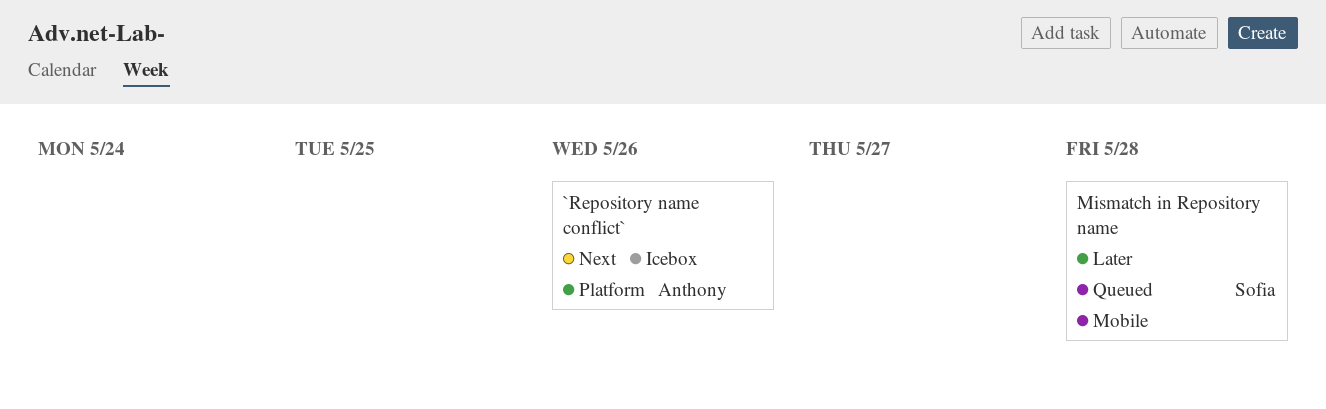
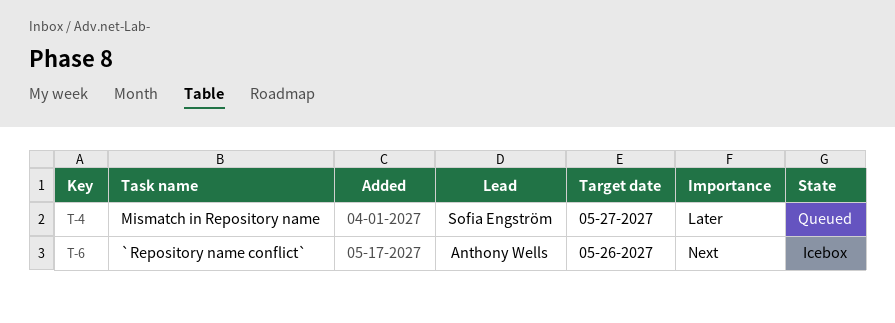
Mismatch in Repository name, due: May 28 -> May 27

